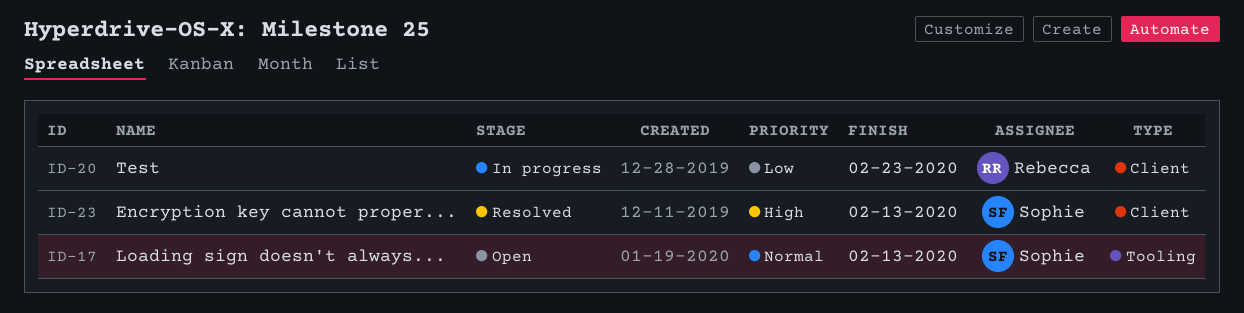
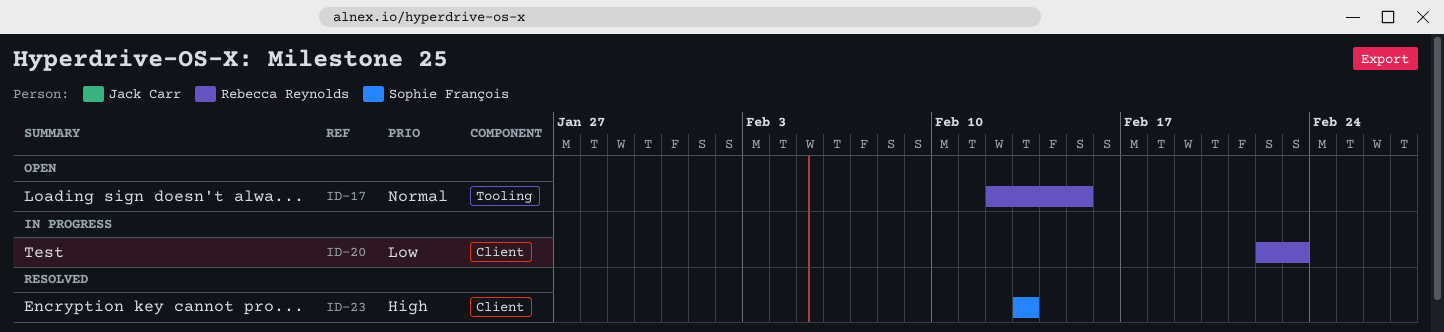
ID-17, owner: Sophie François -> Rebecca Reynolds
ID-17, due: Feb 13 -> Feb 15

